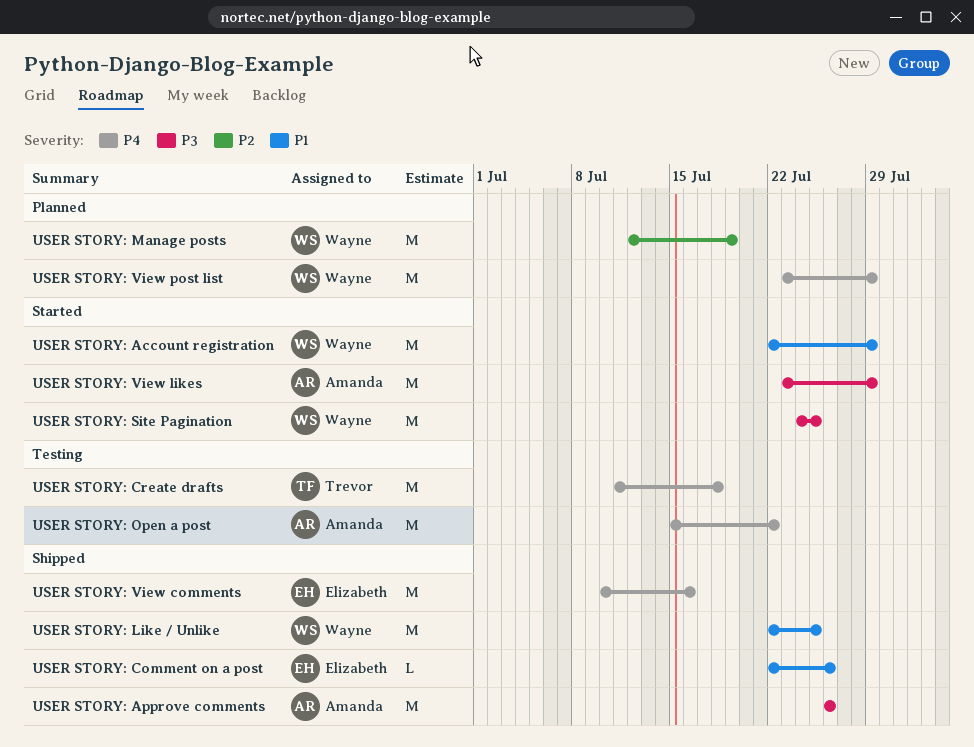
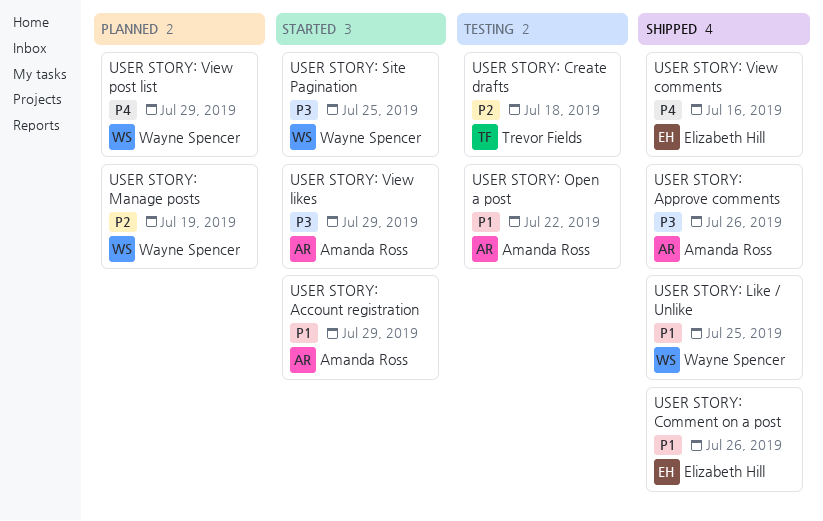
USER STORY: Account registration, owner: Wayne Spencer -> Amanda Ross
USER STORY: Create drafts, priority: P4 -> P2
USER STORY: Open a post, priority: P4 -> P1

